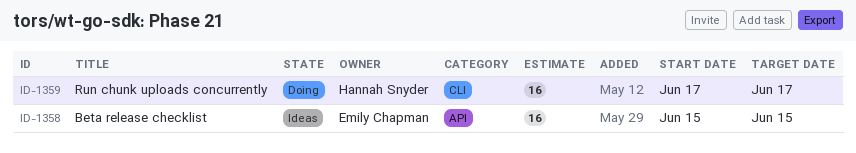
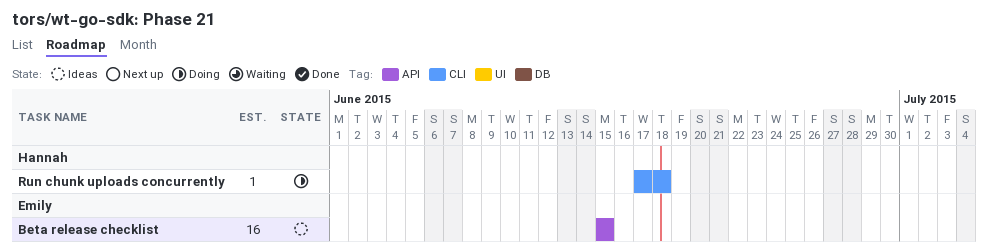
Run chunk uploads concurrently, estimate: 16 -> 1
Run chunk uploads concurrently, due: Jun 17 -> Jun 18

